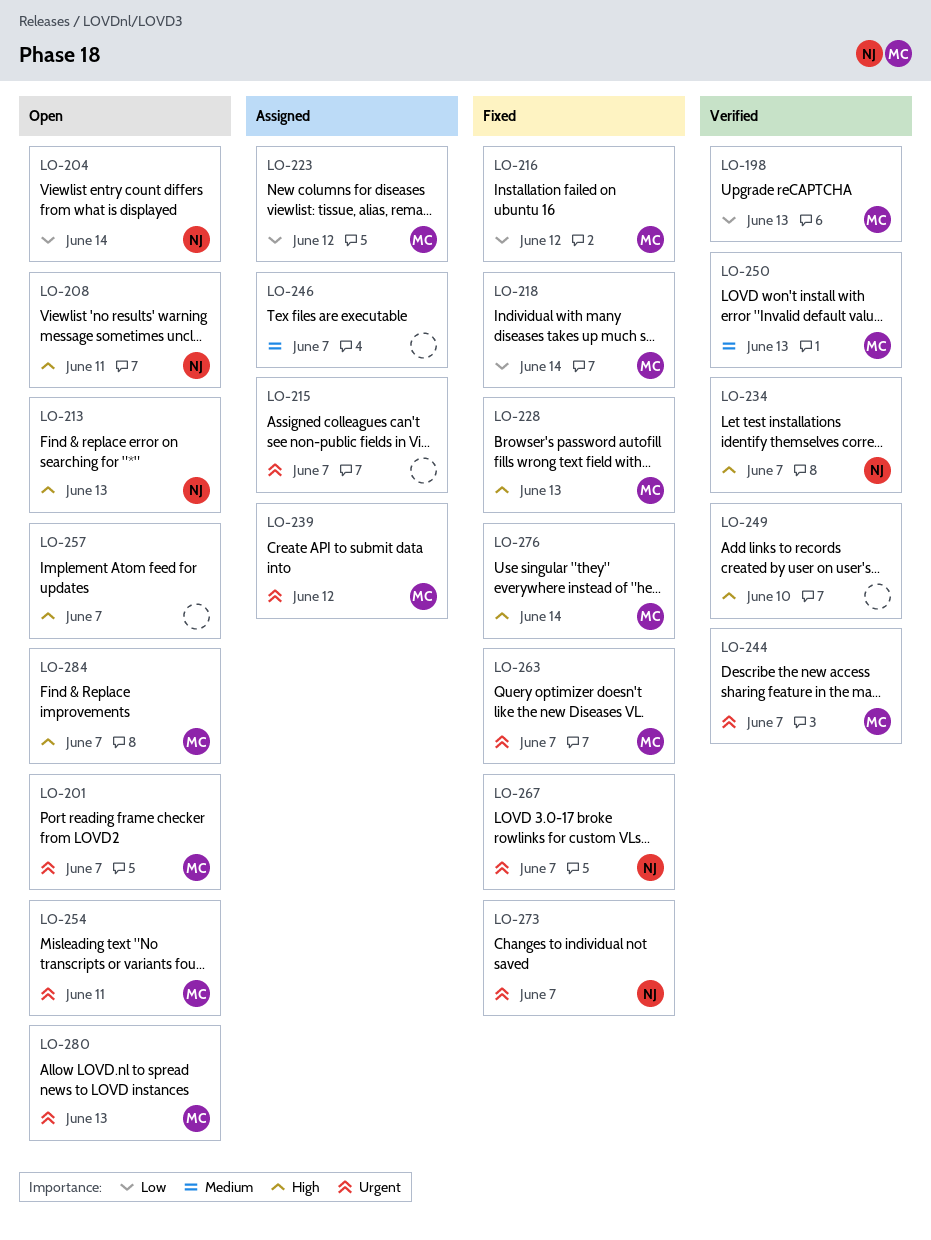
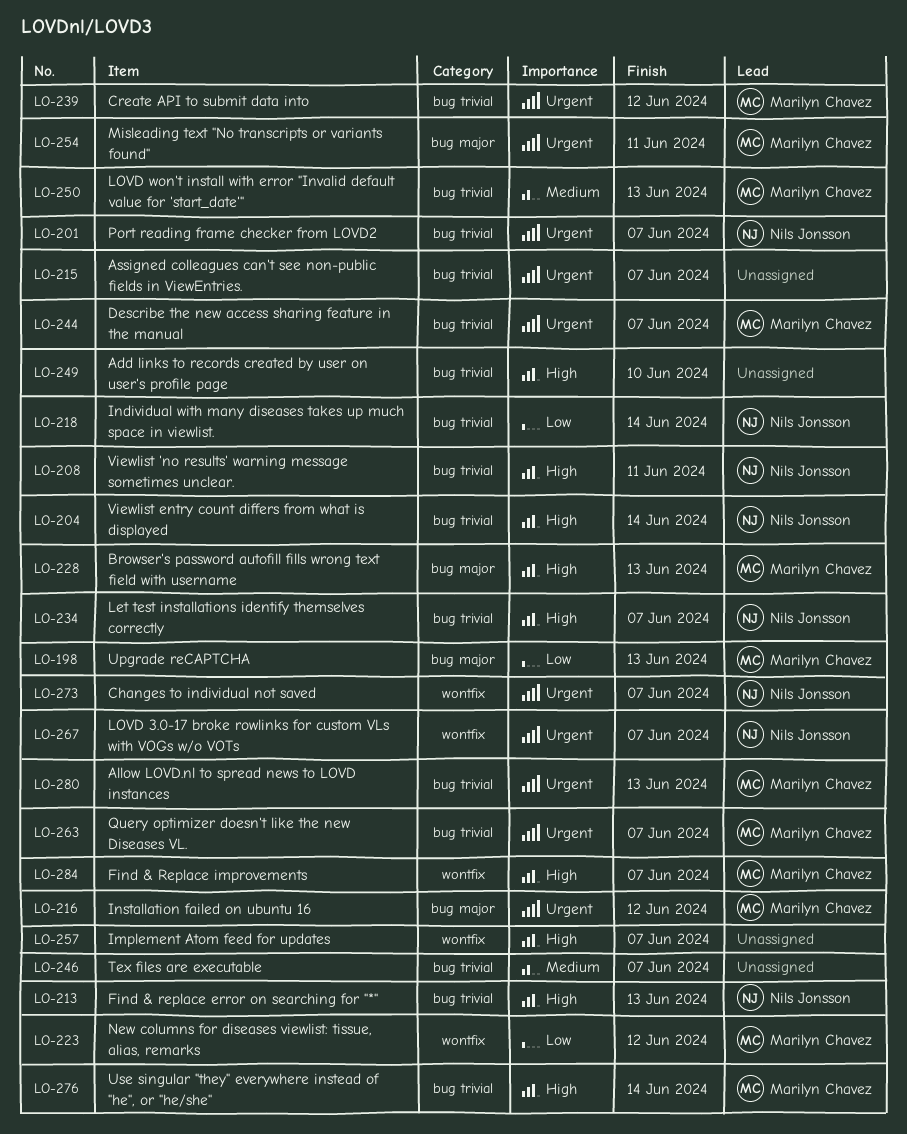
LO-201, owner: Marilyn Chavez -> Nils Jonsson
LO-204, priority: Low -> High
LO-216, priority: Low -> Urgent
LO-218, owner: Marilyn Chavez -> Nils Jonsson

